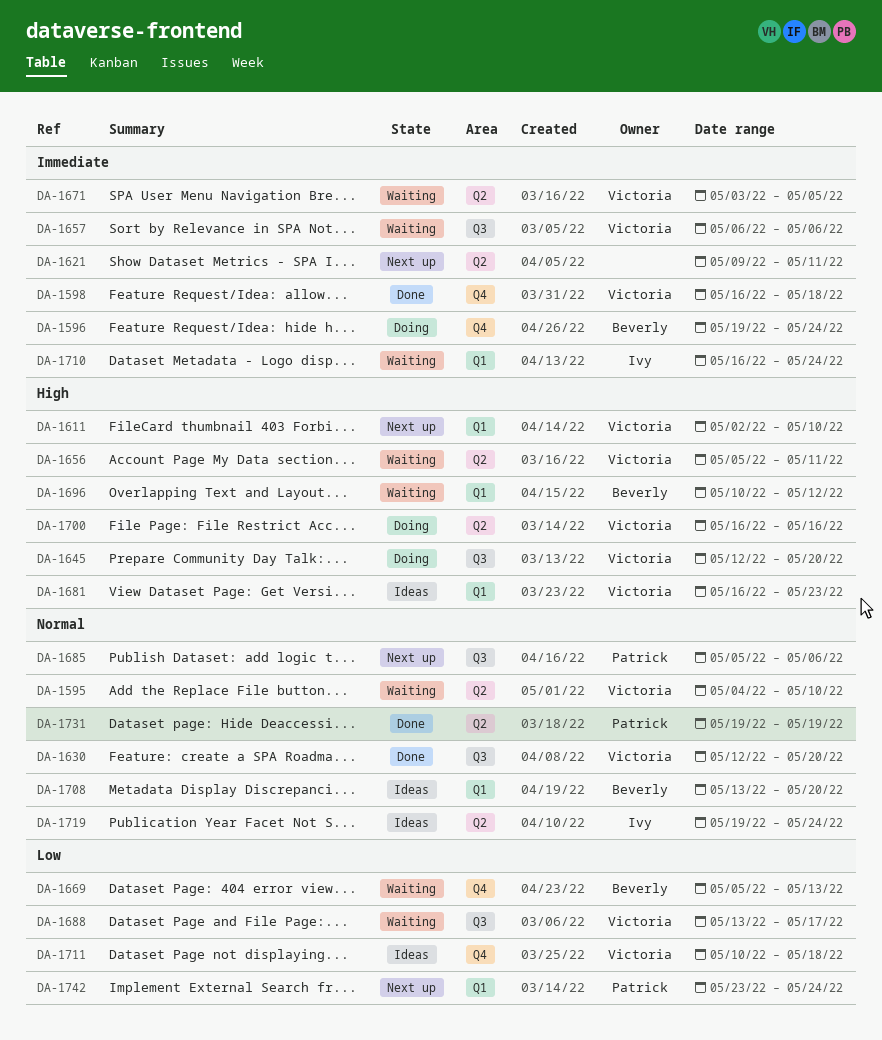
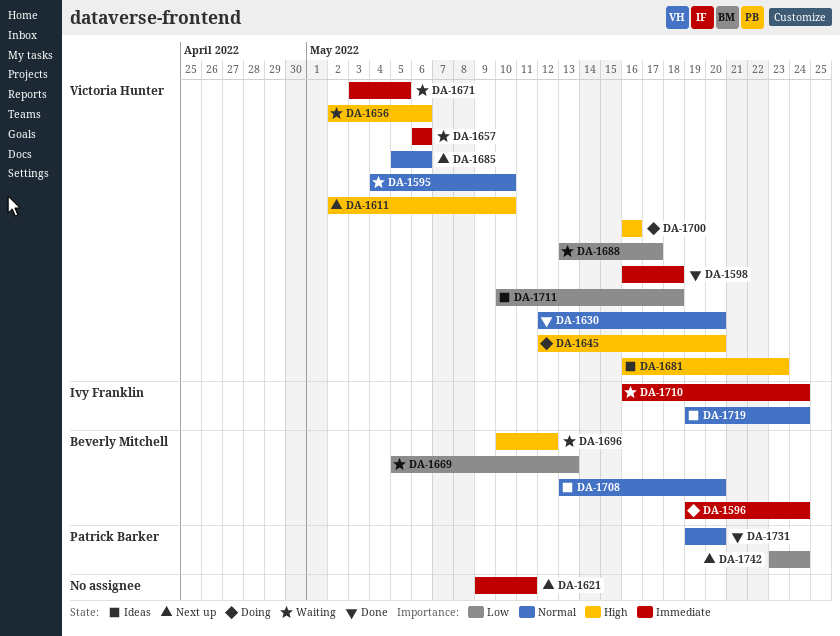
DA-1656, start: May 5 -> May 2
DA-1656, due: May 11 -> May 6
DA-1685, owner: Patrick Barker -> Victoria Hunter
DA-1731, due: May 19 -> May 20

